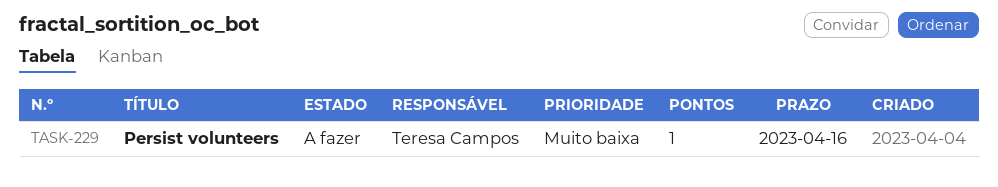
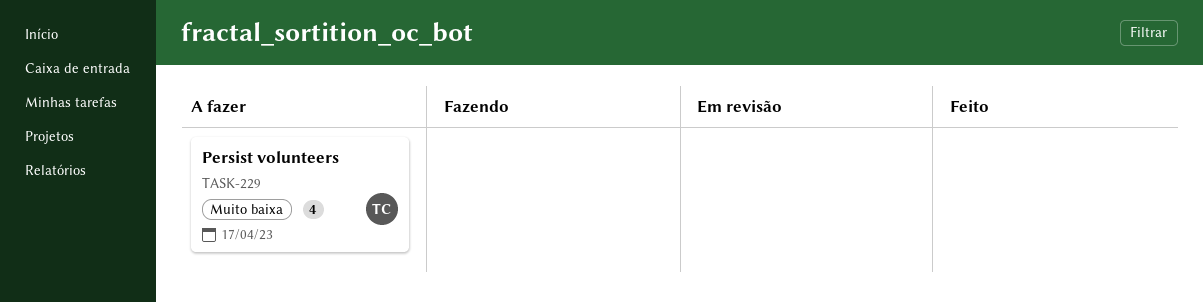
TASK-229, estimate: 1 -> 4
TASK-229, due: Apr 16 -> Apr 17

